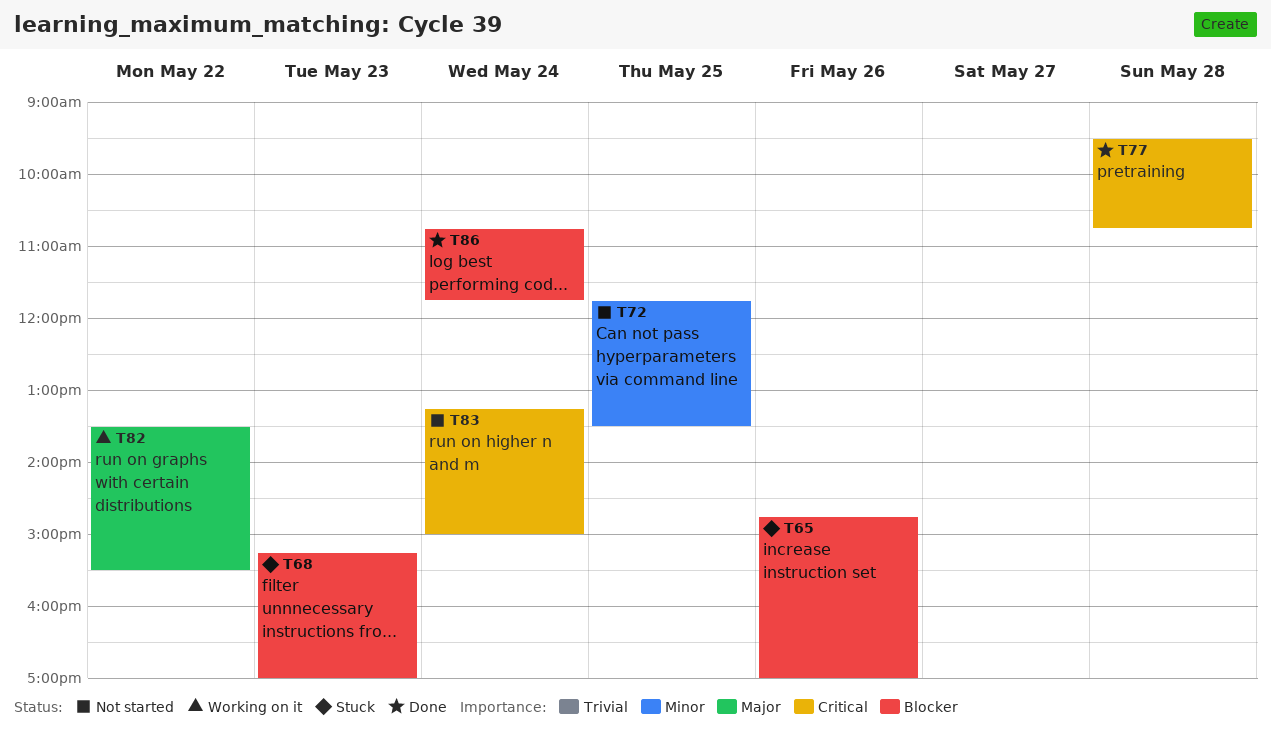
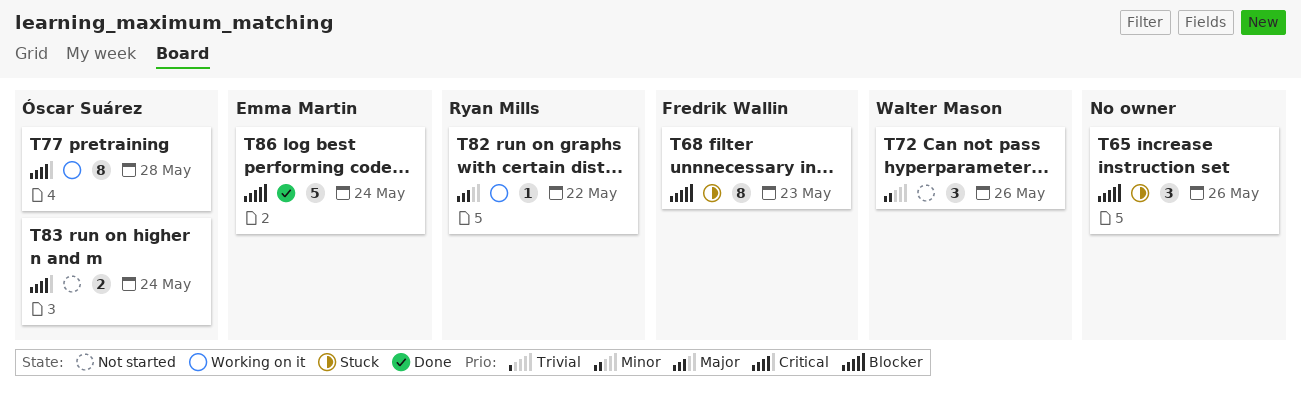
T72, day: May 25 -> May 26
T77, status: Done -> Working on it

